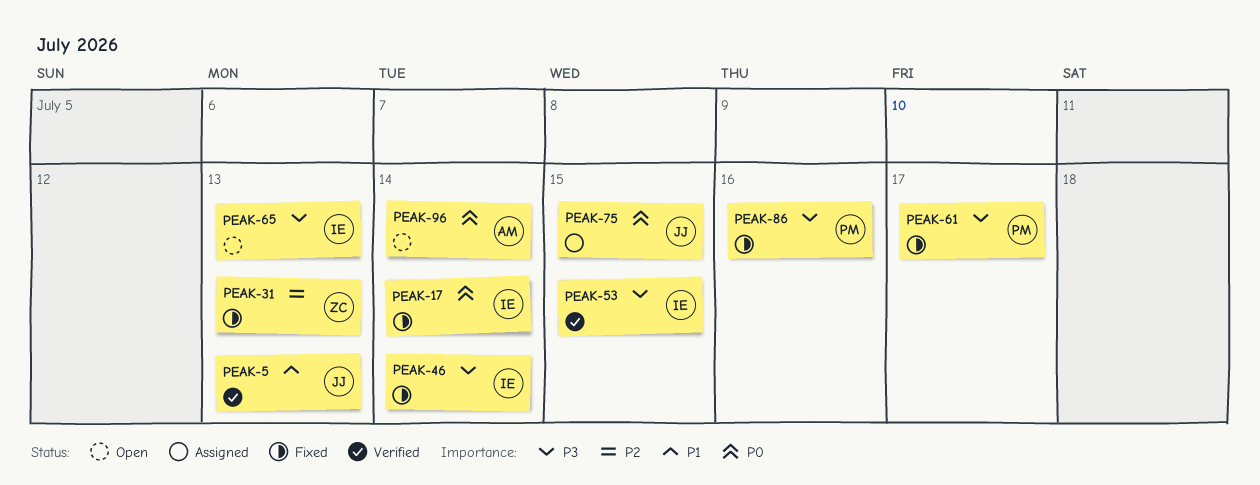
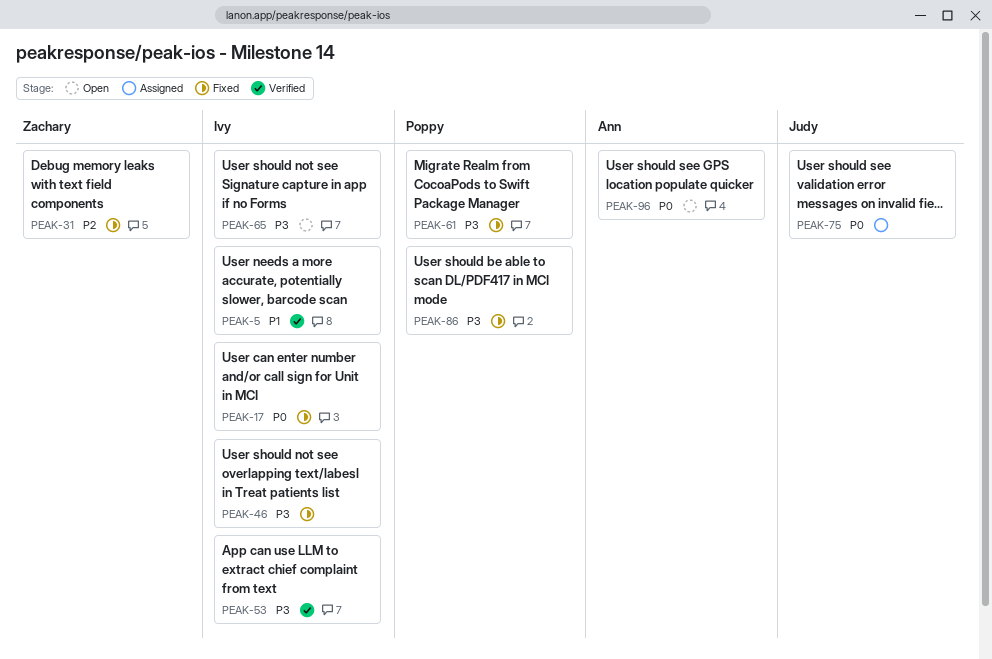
PEAK-5, owner: Judy -> Ivy

